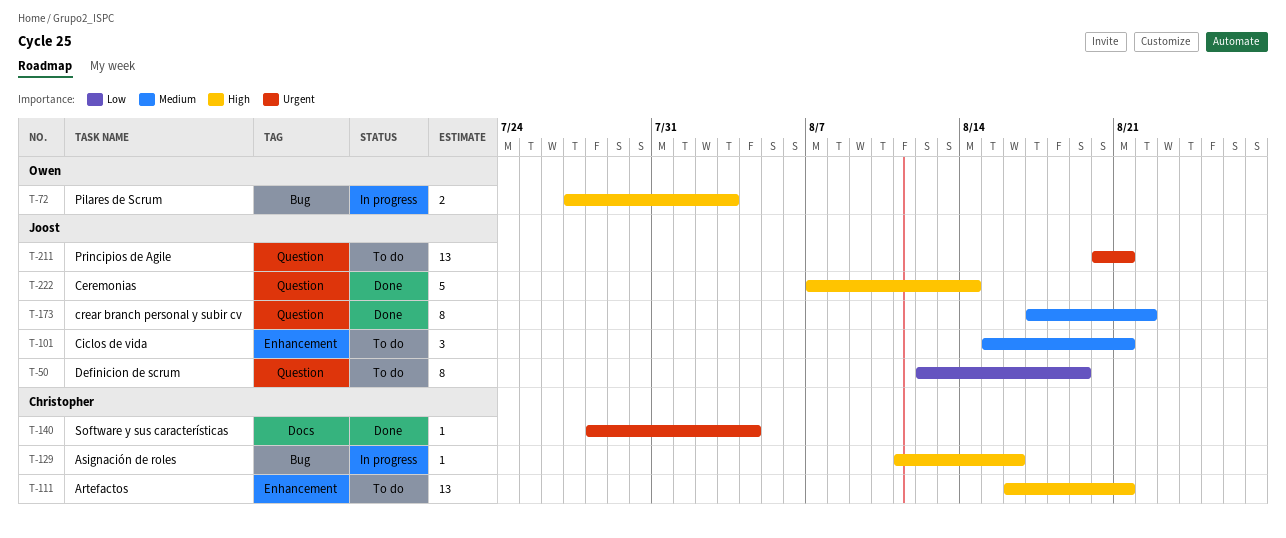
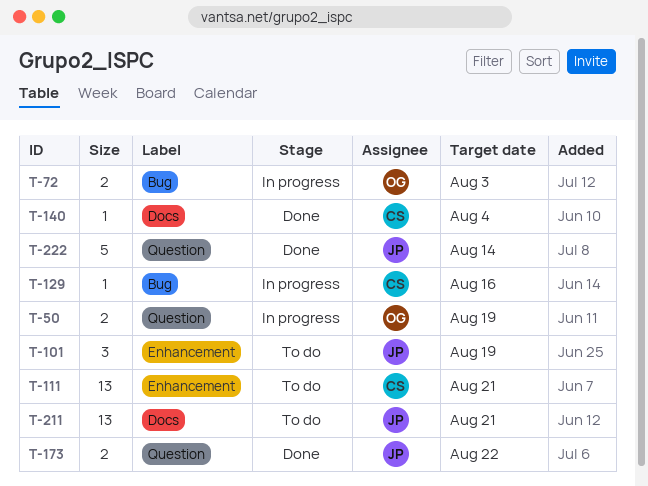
T-50, status: To do -> In progress
T-50, owner: Joost -> Owen
T-50, estimate: 8 -> 2
T-101, due: Aug 21 -> Aug 19
T-173, estimate: 8 -> 2
T-211, label: Question -> Docs

